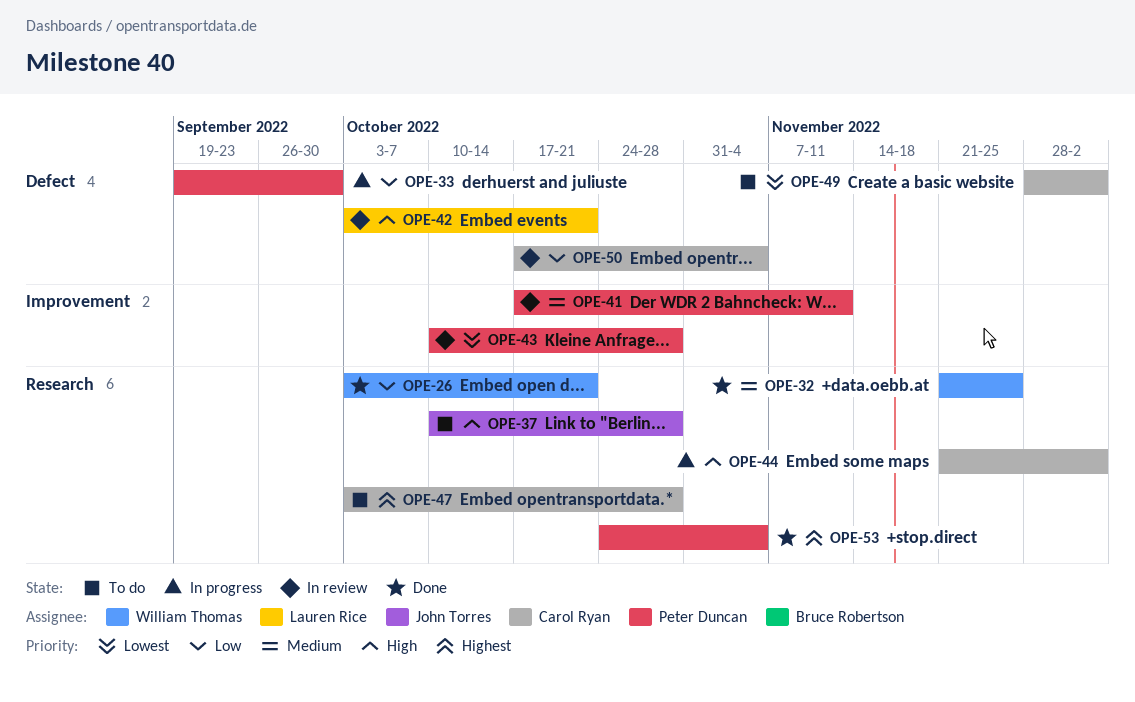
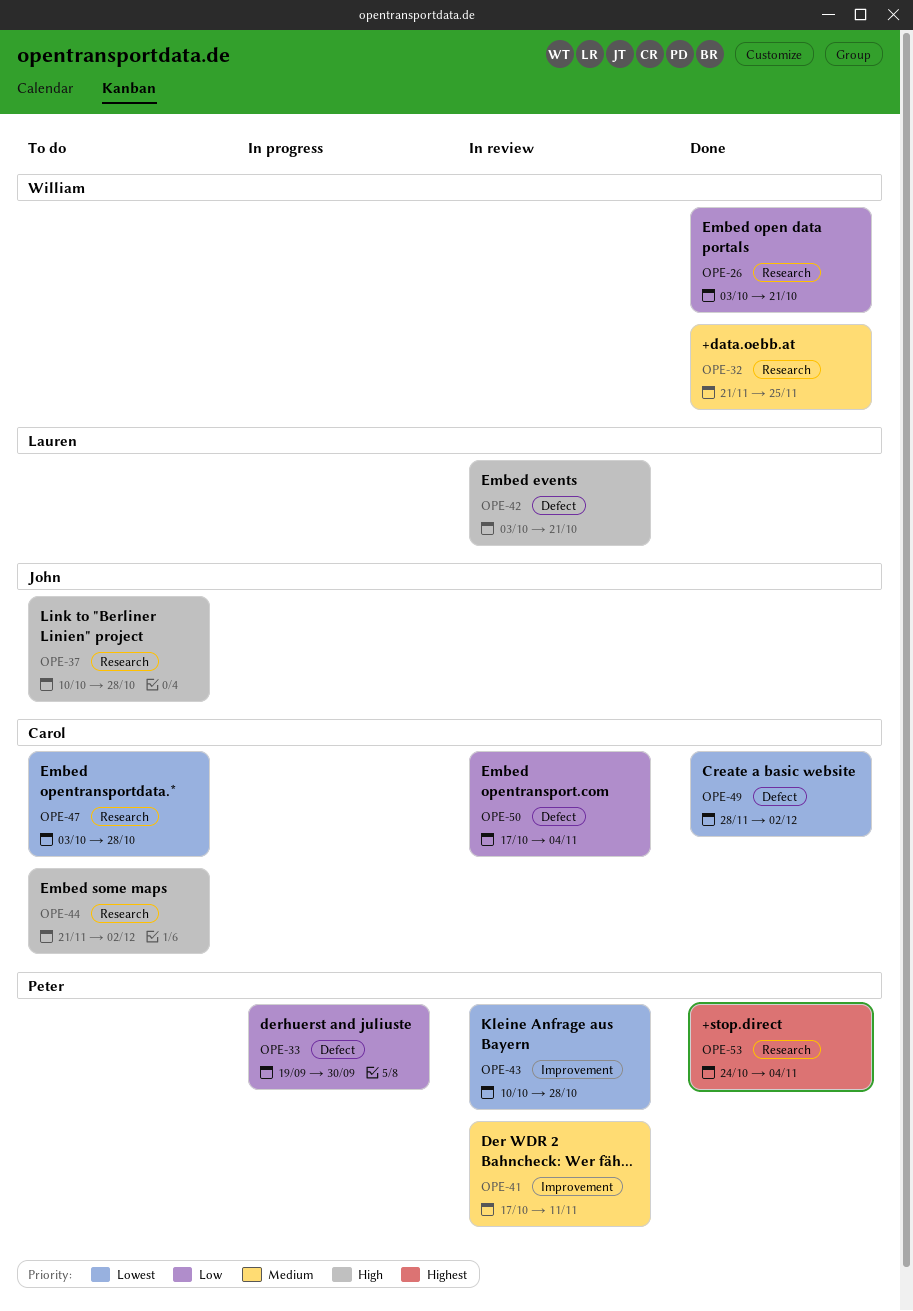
OPE-44, status: In progress -> To do
OPE-47, priority: Highest -> Lowest
OPE-49, status: To do -> Done

